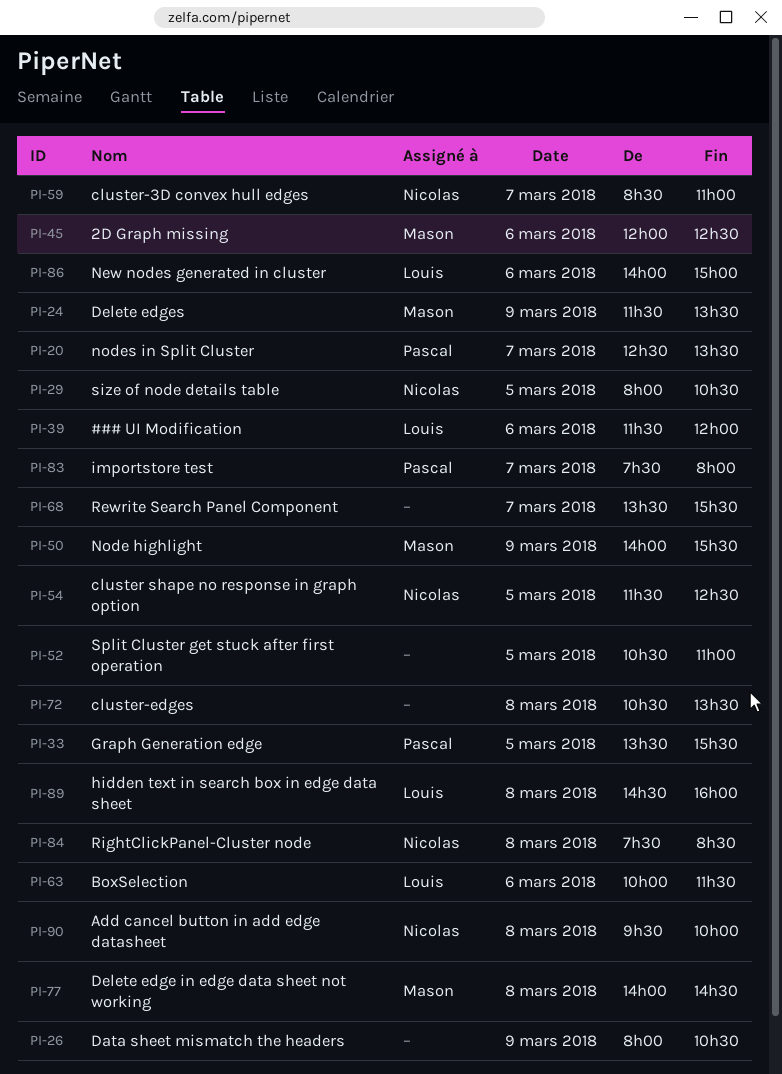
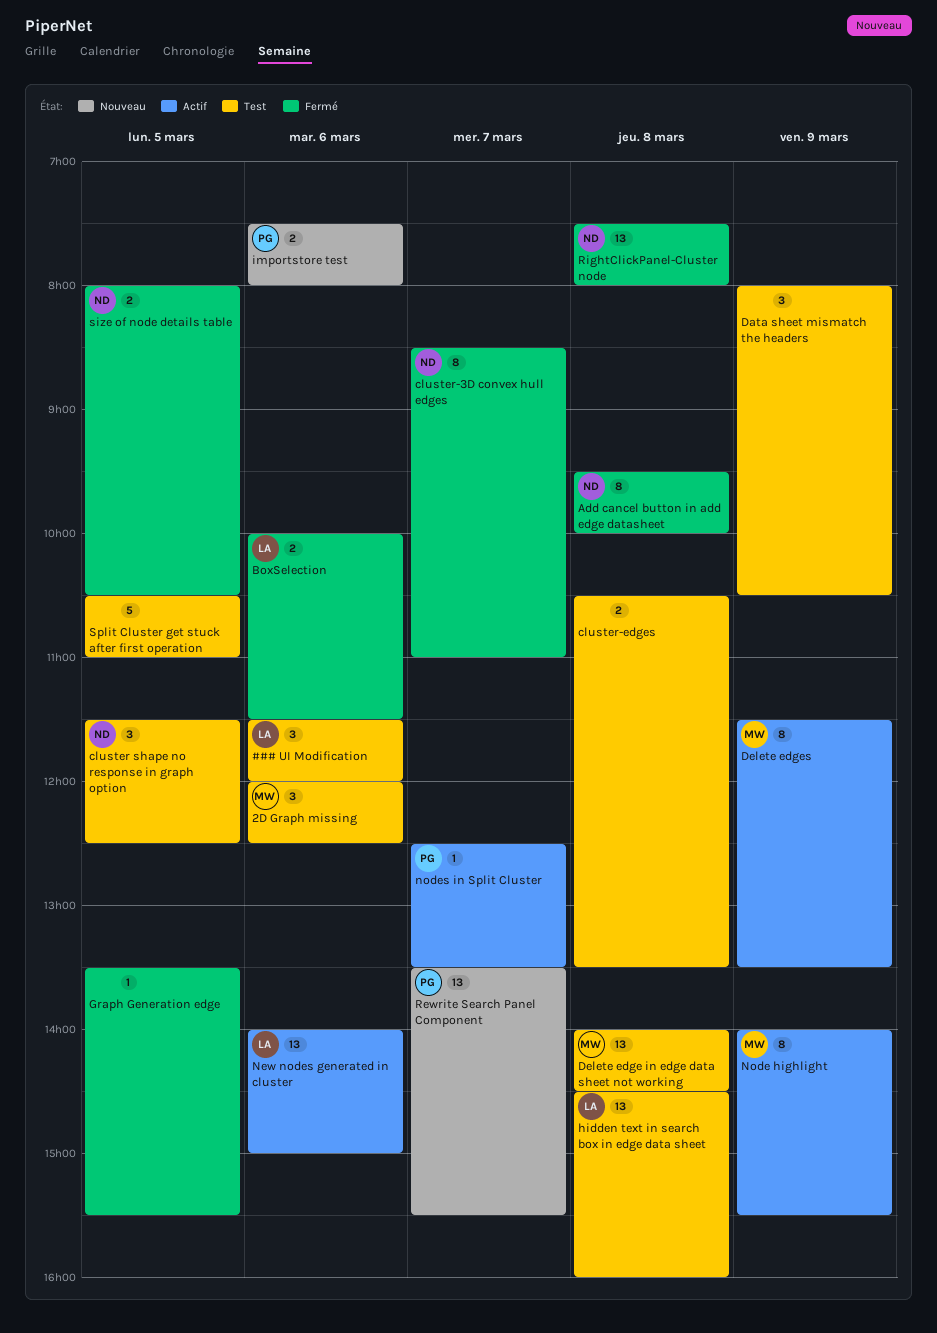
Graph Generation edge, owner: Pascal -> none
importstore test, day: Mar 7 -> Mar 6
Rewrite Search Panel Component, owner: none -> Pascal
RightClickPanel-Cluster node, ends: 08:30 -> 08:00

